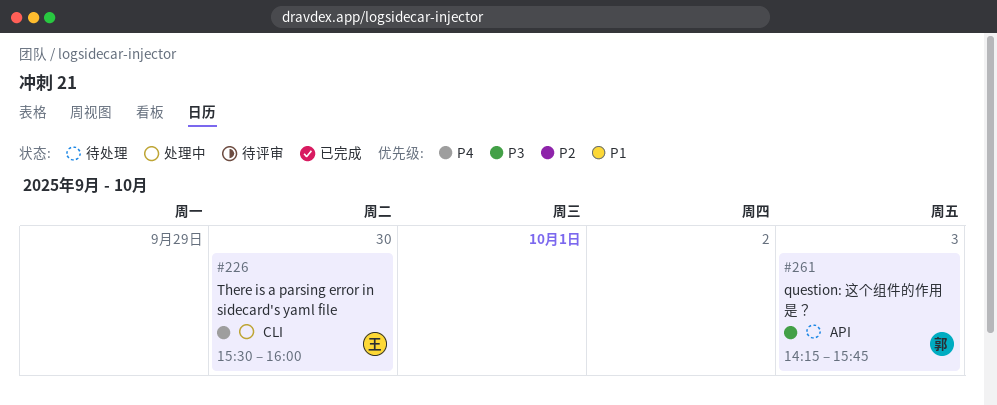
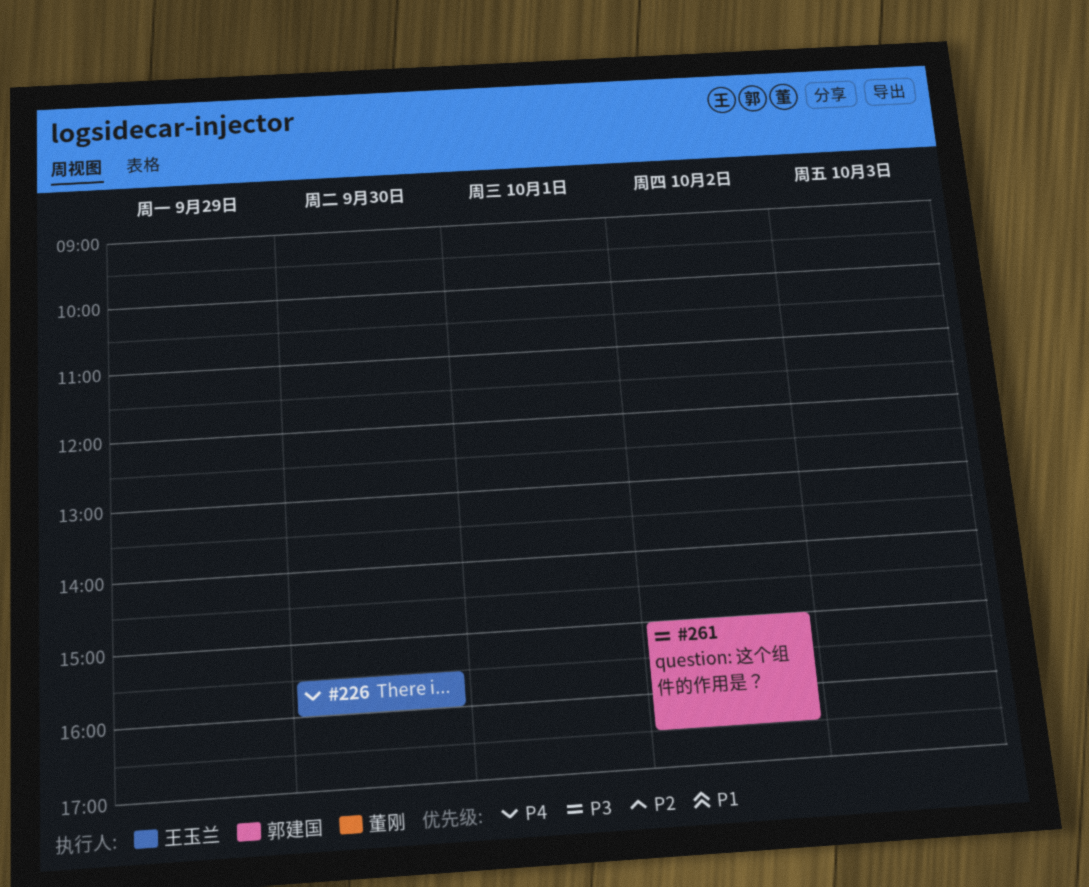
#261, day: Oct 3 -> Oct 2
#261, begins: 14:15 -> 15:00
#261, ends: 15:45 -> 16:30

